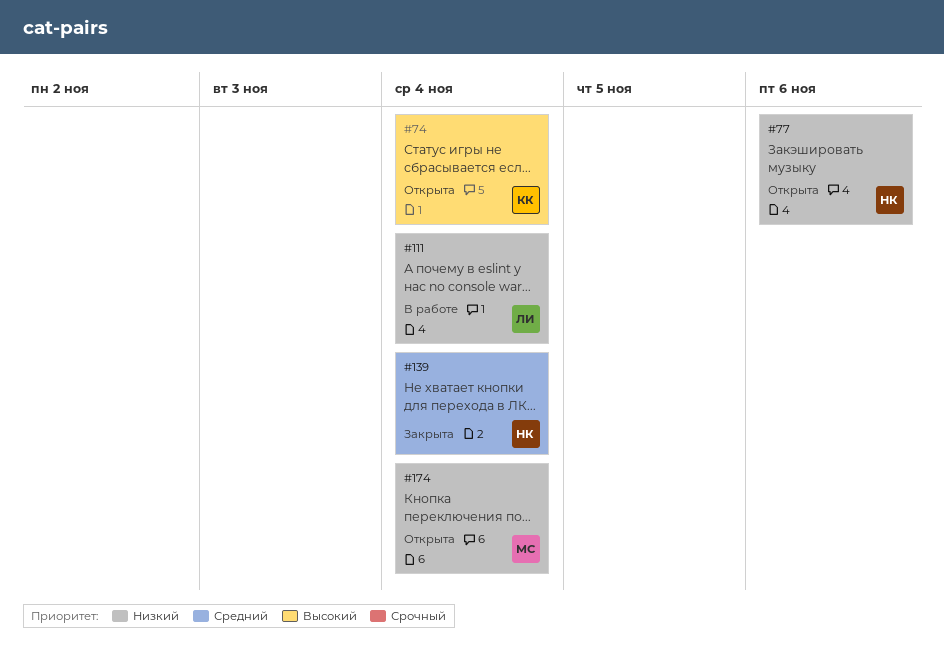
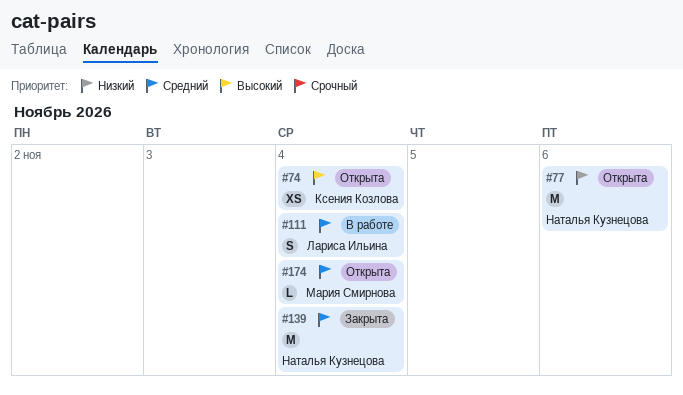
#111, priority: Низкий -> Средний
#174, priority: Низкий -> Средний

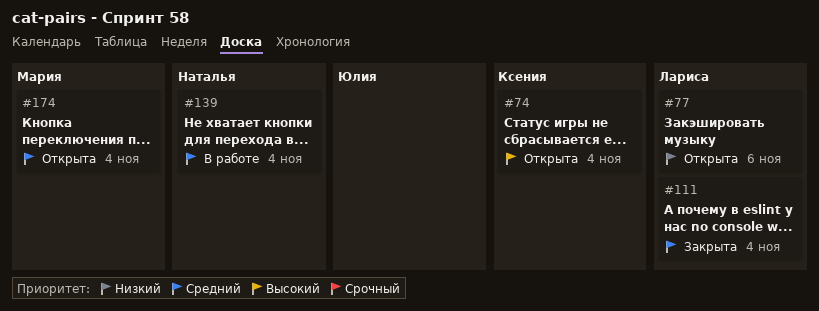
#77, owner: Наталья Кузнецова -> Лариса Ильина
#111, status: В работе -> Закрыта
#139, status: Закрыта -> В работе

